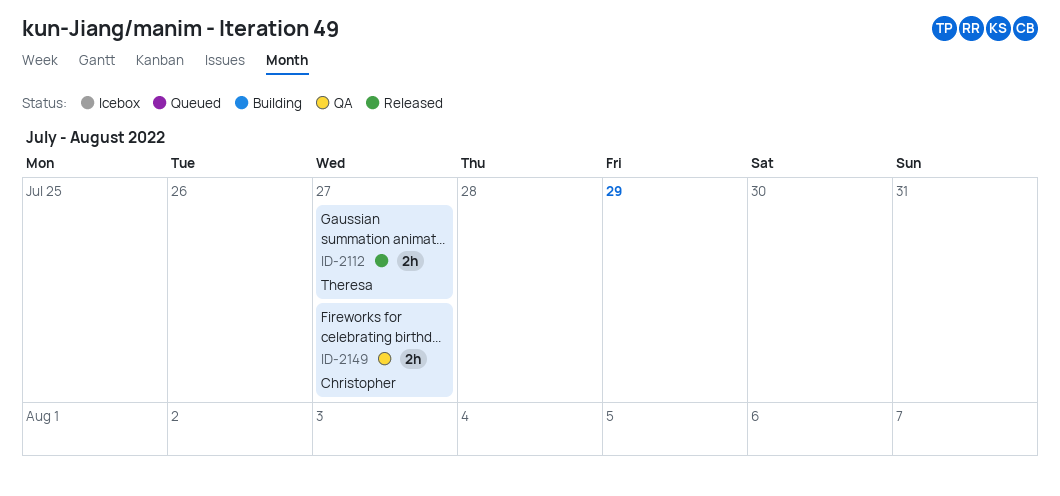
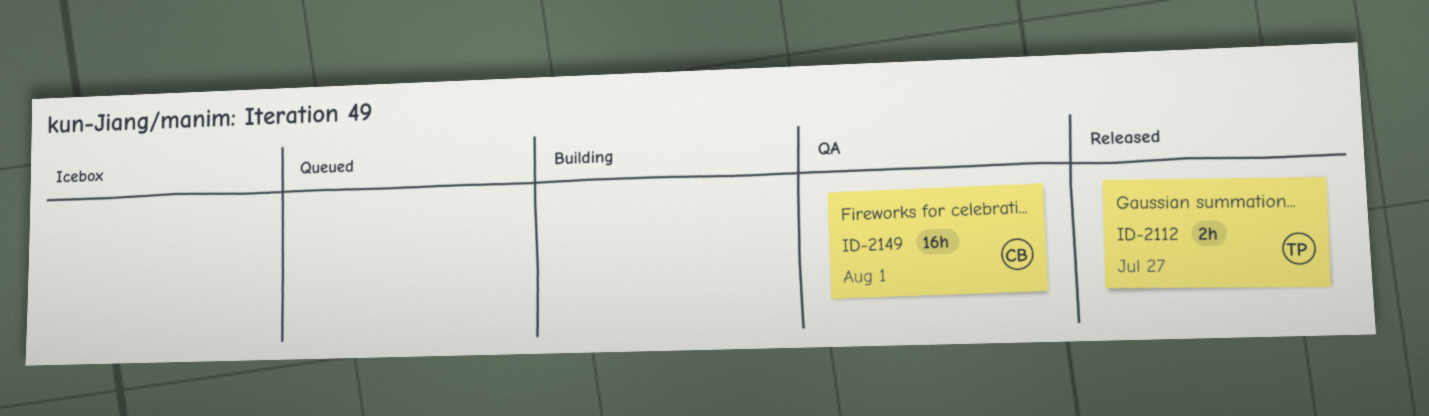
ID-2149, estimate: 2h -> 16h
ID-2149, due: Jul 27 -> Aug 1

